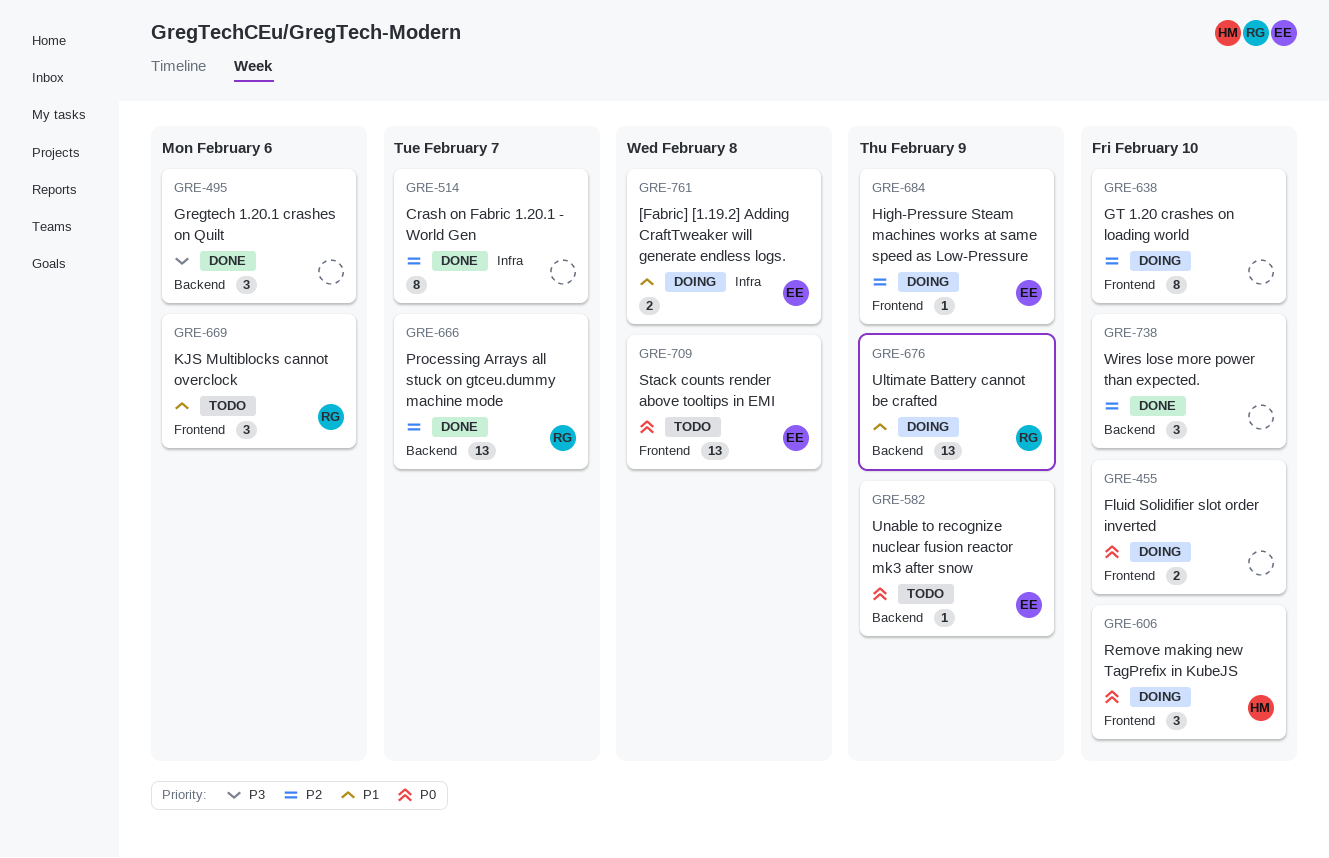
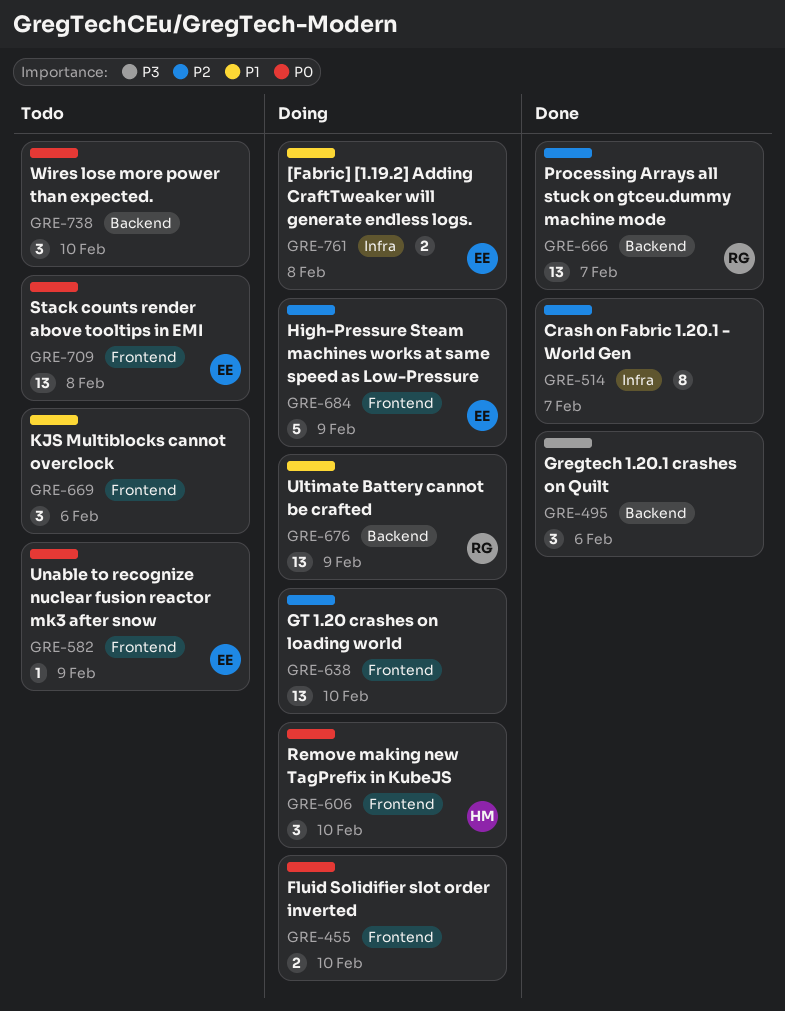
GRE-582, label: Backend -> Frontend
GRE-638, estimate: 8 -> 13
GRE-669, owner: RG -> none
GRE-684, estimate: 1 -> 5
GRE-738, status: Done -> Todo
GRE-738, priority: P2 -> P0

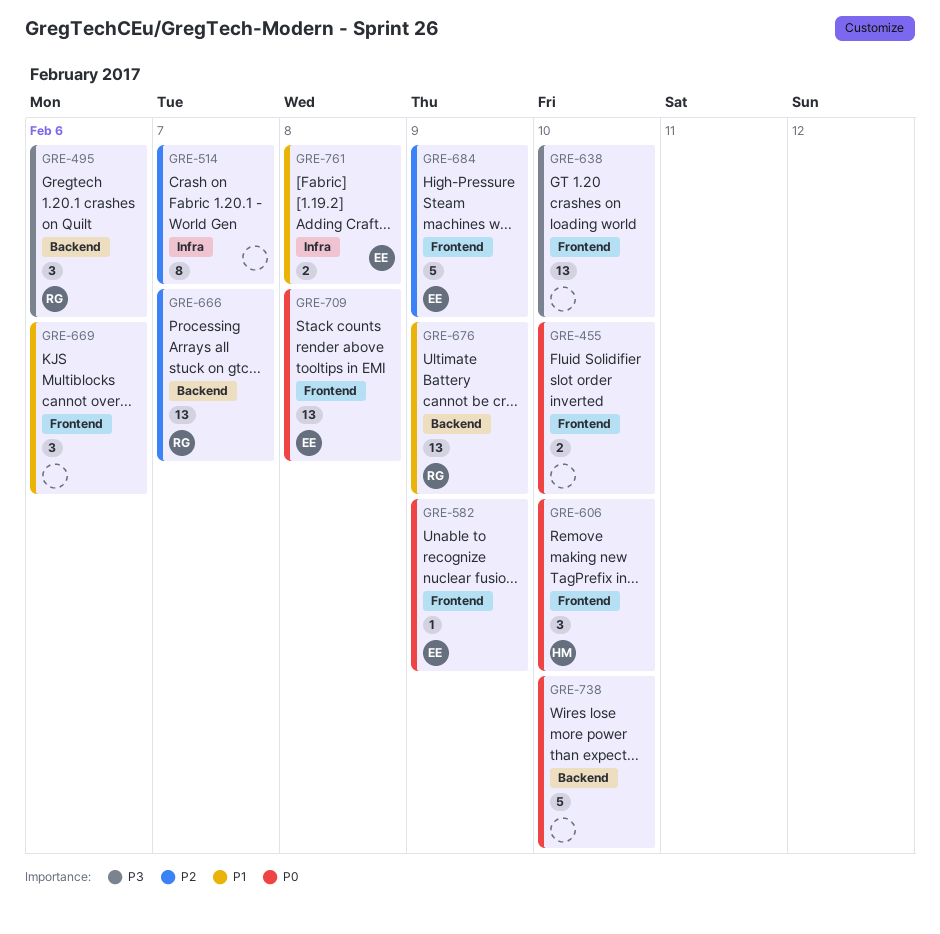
GRE-495, owner: none -> RG
GRE-638, priority: P2 -> P3
GRE-738, estimate: 3 -> 5

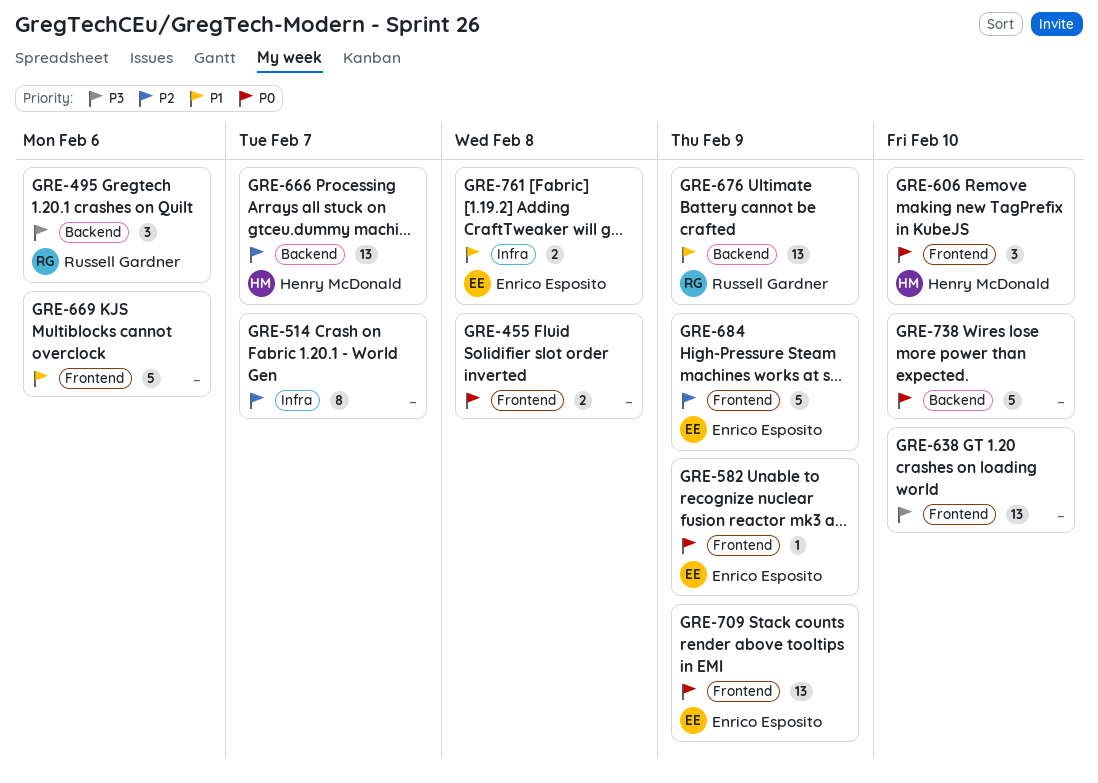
GRE-455, due: Feb 10 -> Feb 8
GRE-666, owner: Russell Gardner -> Henry McDonald
GRE-669, estimate: 3 -> 5
GRE-709, due: Feb 8 -> Feb 9

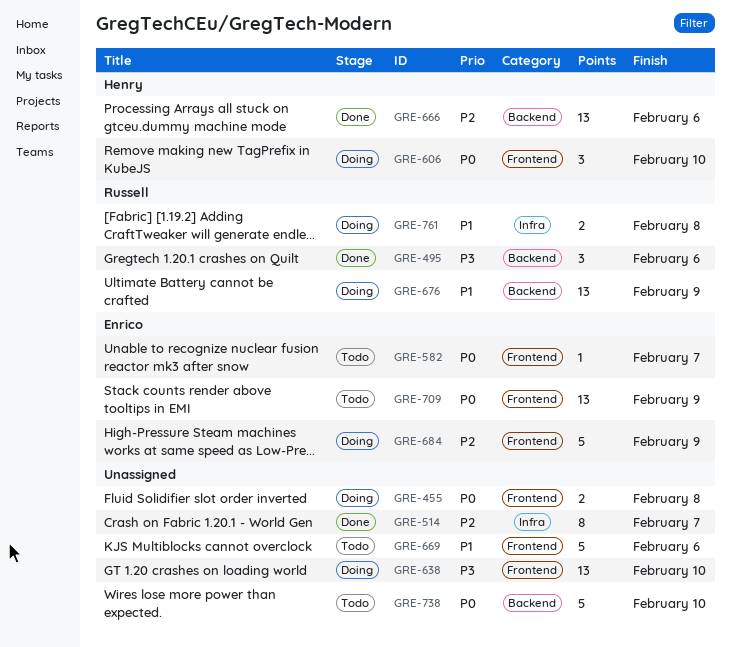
GRE-582, due: Feb 9 -> Feb 7
GRE-666, due: Feb 7 -> Feb 6
GRE-761, owner: Enrico Esposito -> Russell Gardner

